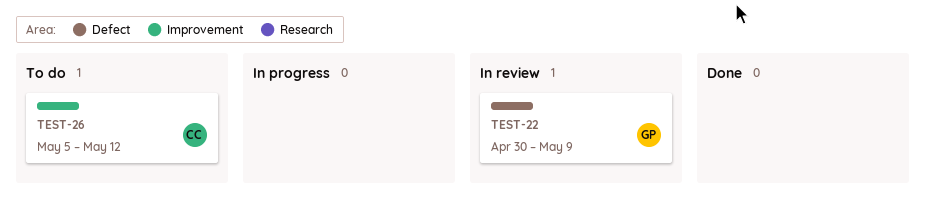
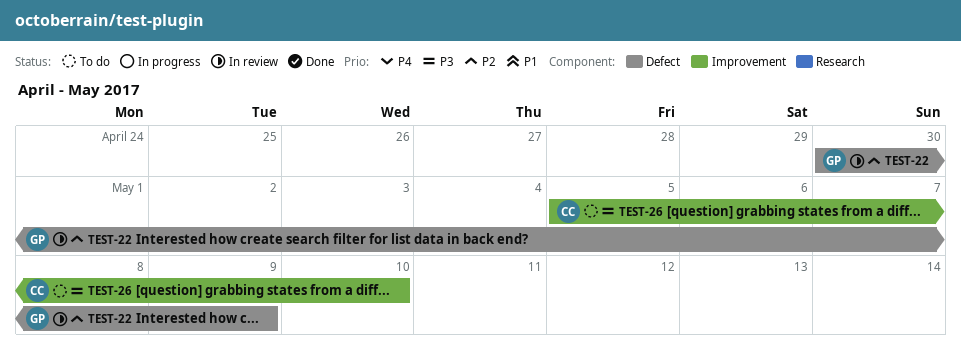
TEST-26, due: May 12 -> May 10

